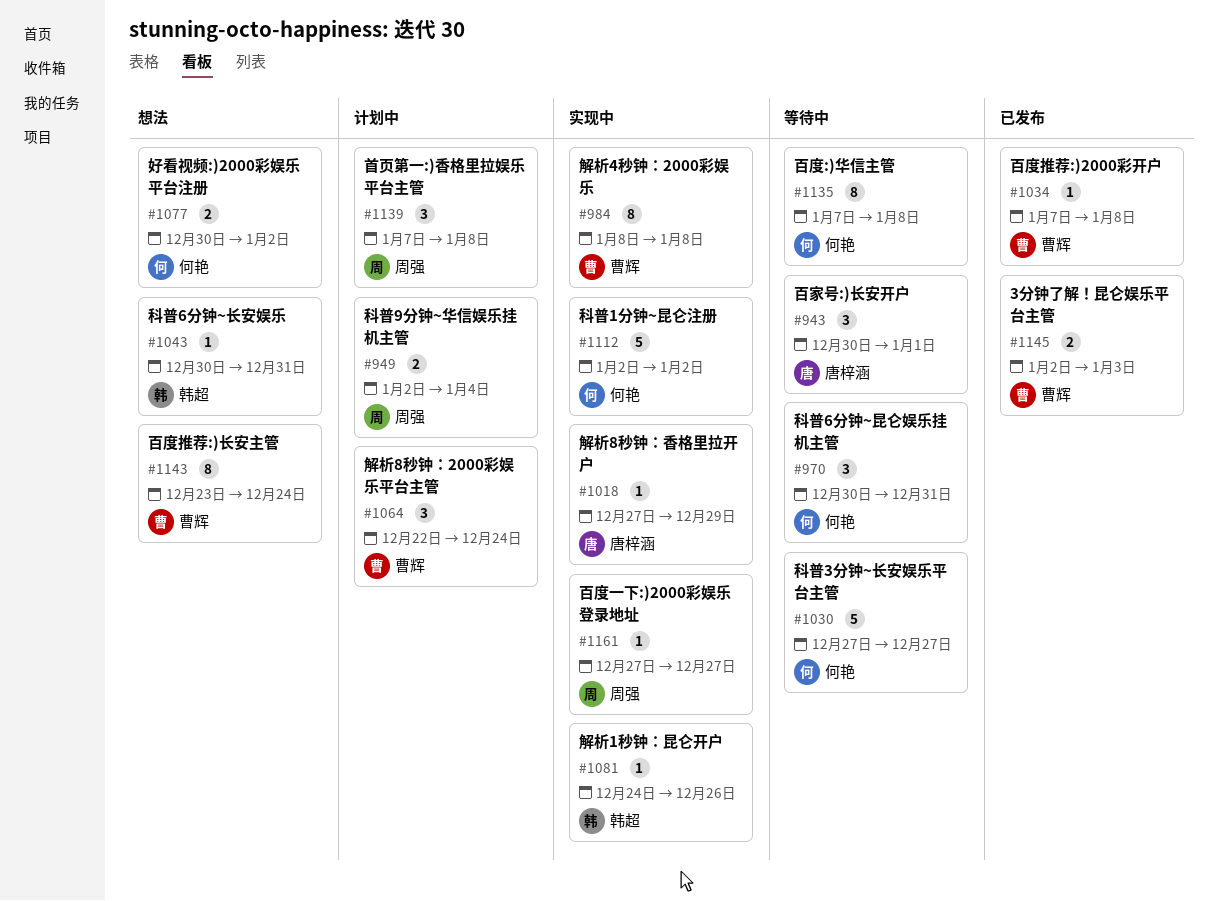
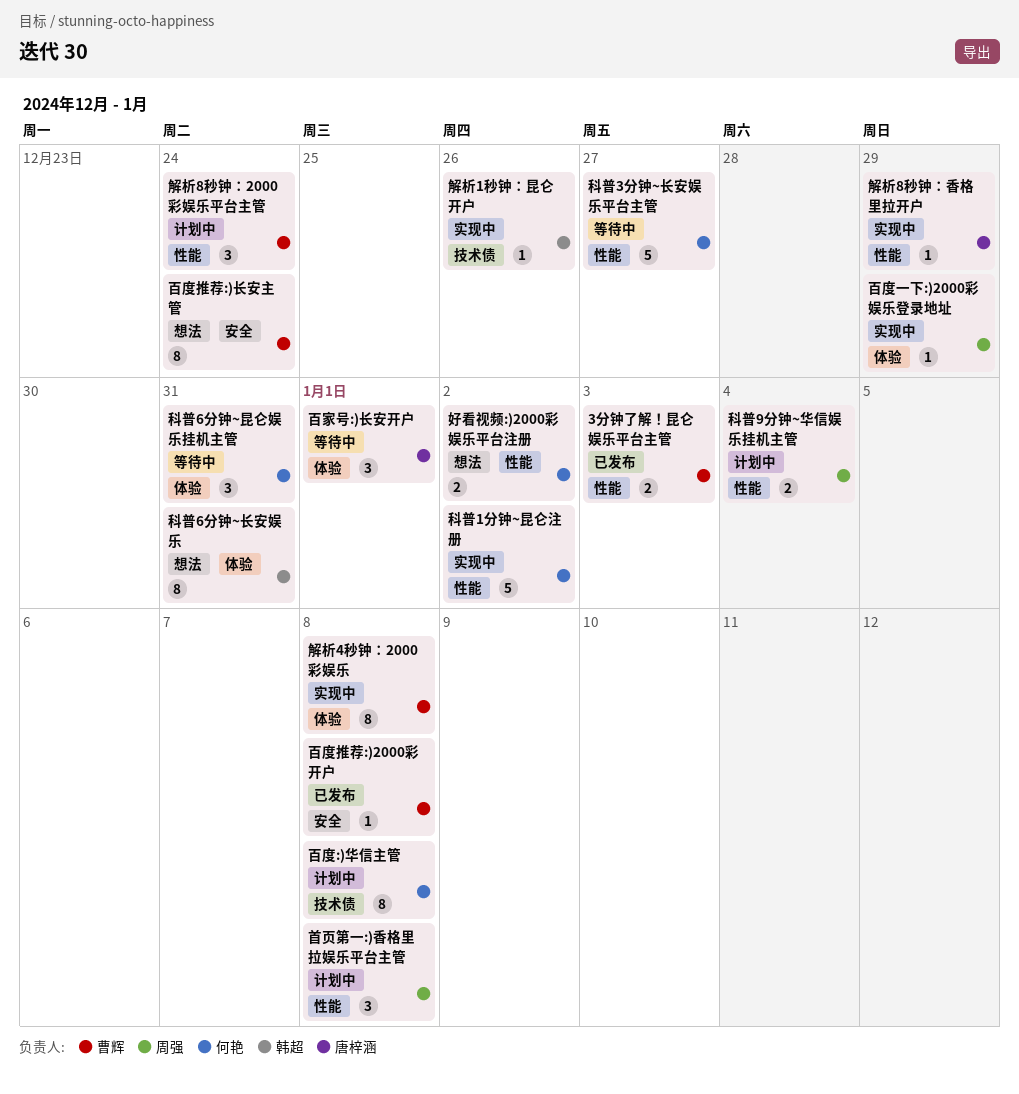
百度:)华信主管, status: 等待中 -> 计划中
百度一下:)2000彩娱乐登录地址, due: Dec 27 -> Dec 29
科普6分钟~长安娱乐, estimate: 1 -> 8

